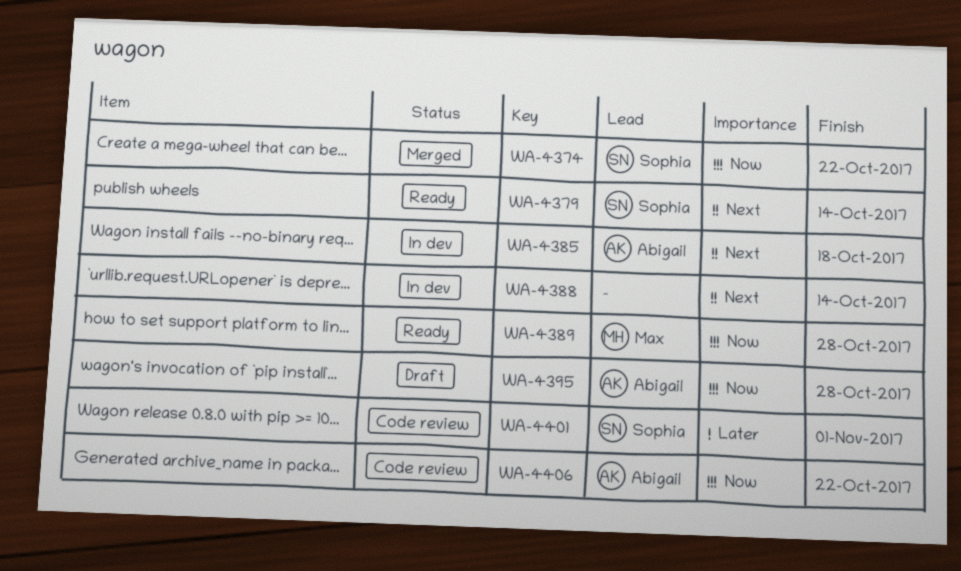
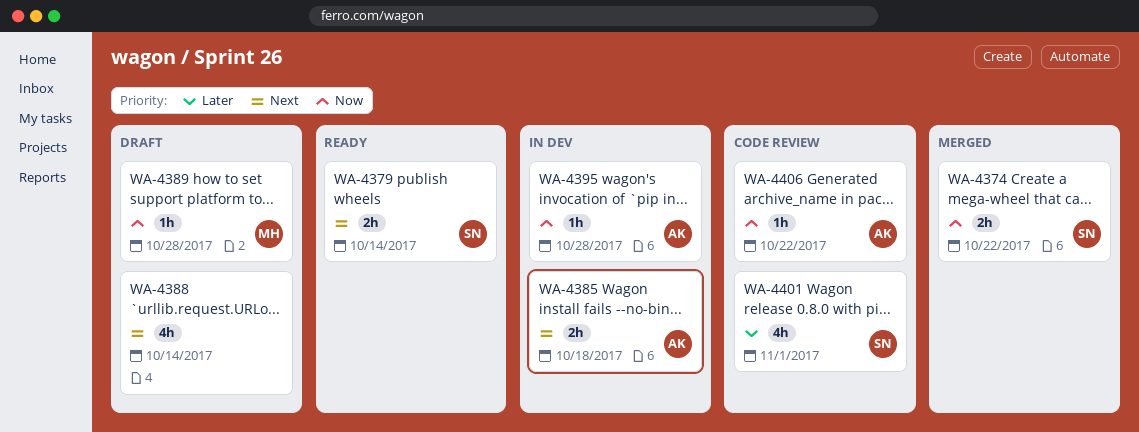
WA-4388, status: In dev -> Draft
WA-4389, status: Ready -> Draft
WA-4395, status: Draft -> In dev

